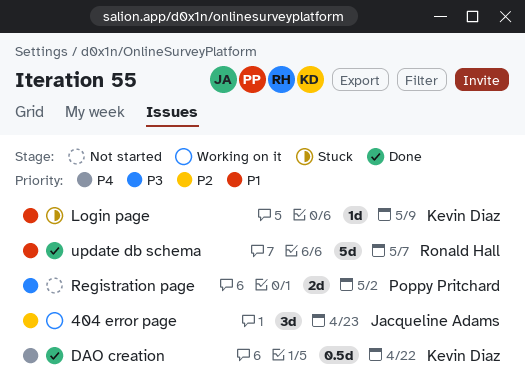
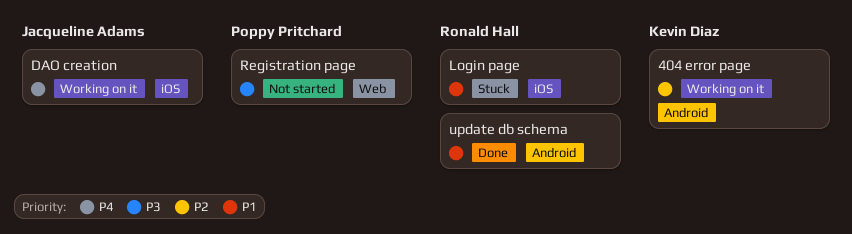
404 error page, owner: Jacqueline Adams -> Kevin Diaz
DAO creation, status: Done -> Working on it
DAO creation, owner: Kevin Diaz -> Jacqueline Adams
Login page, owner: Kevin Diaz -> Ronald Hall

